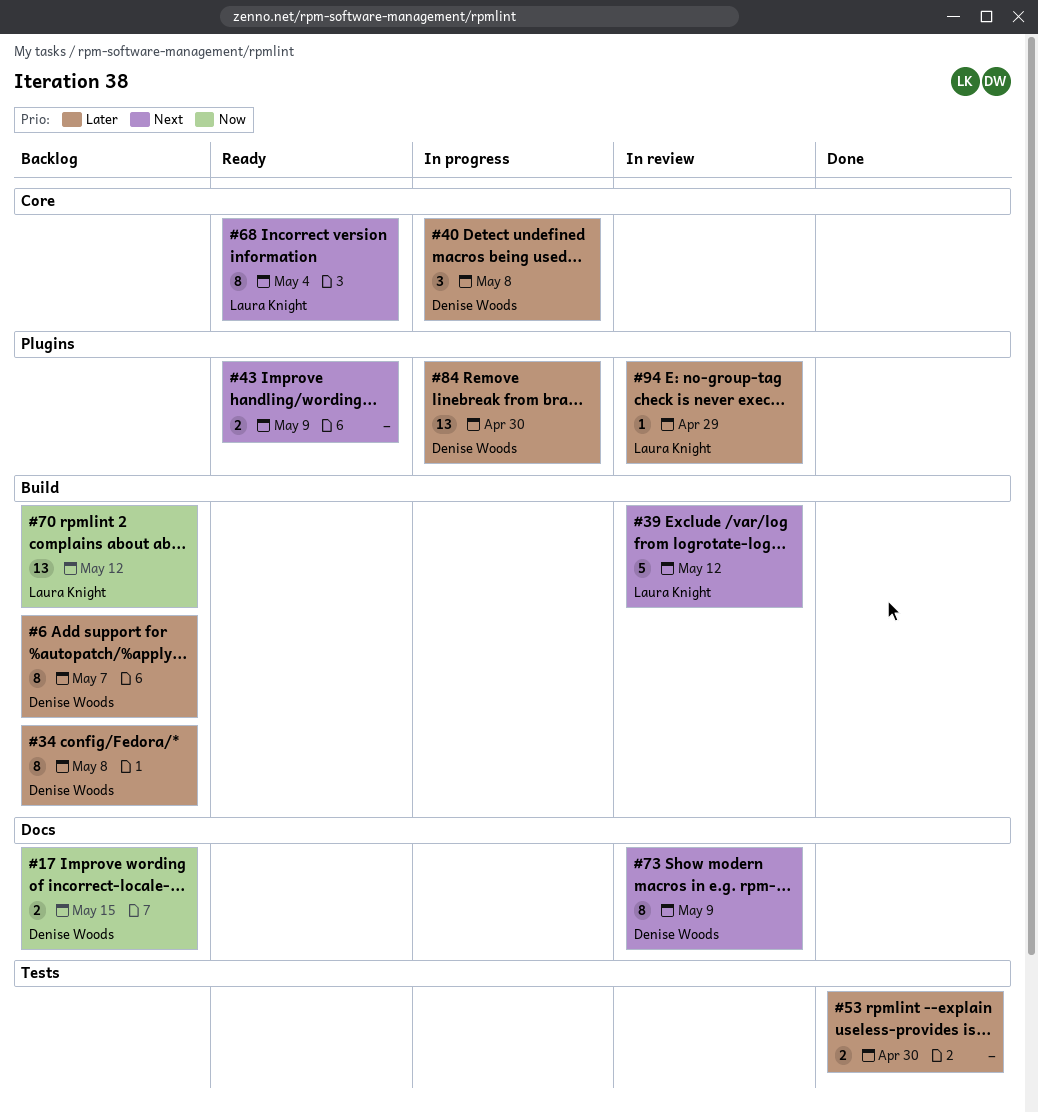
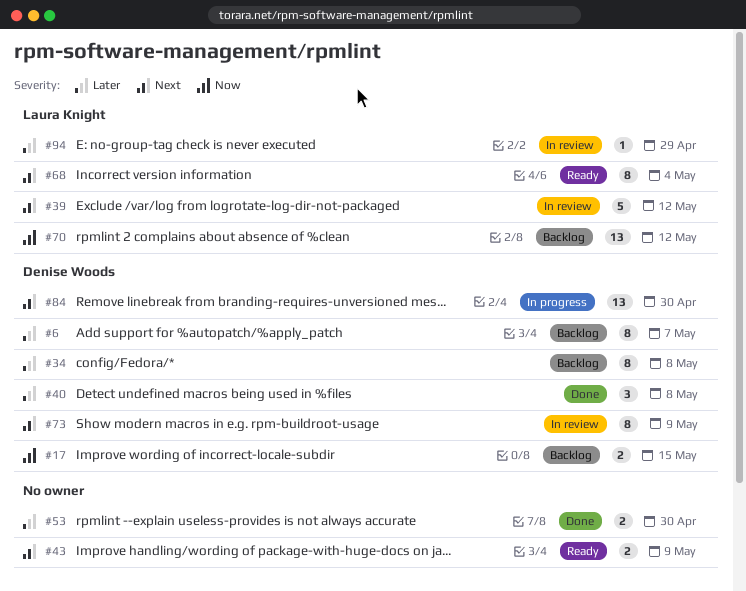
#40, status: In progress -> Done
#84, priority: Later -> Next

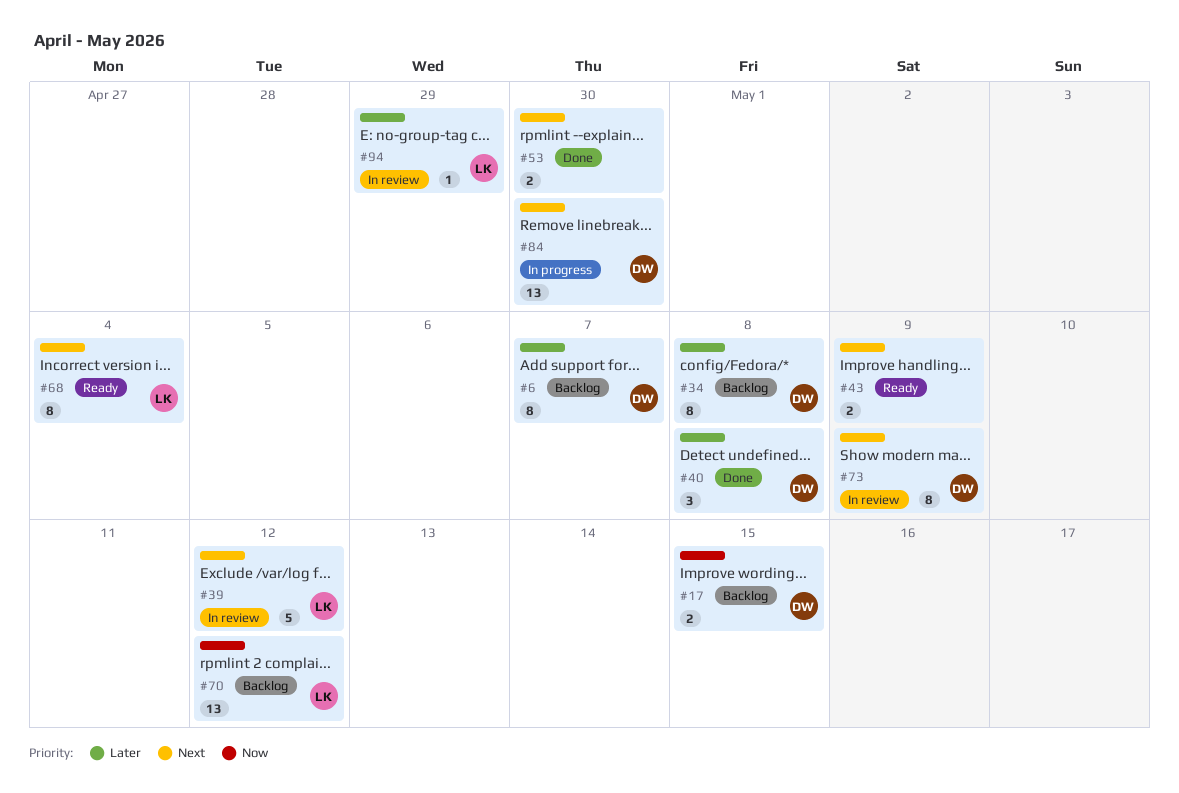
#53, priority: Later -> Next

